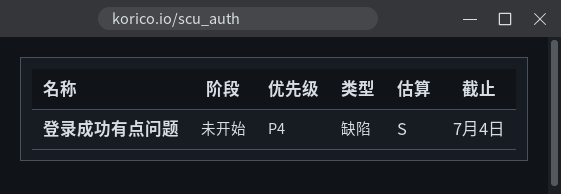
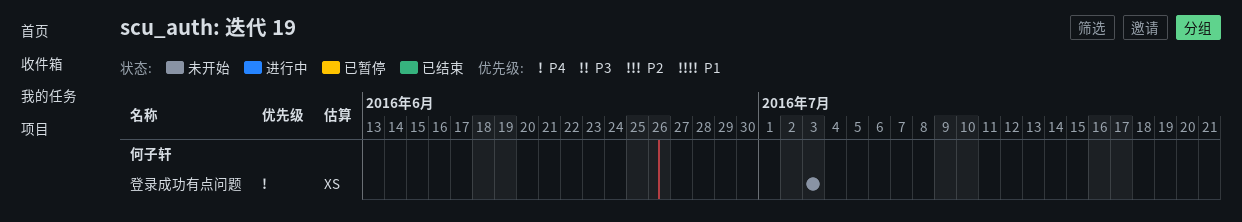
登录成功有点问题, estimate: S -> XS
登录成功有点问题, due: Jul 4 -> Jul 3

